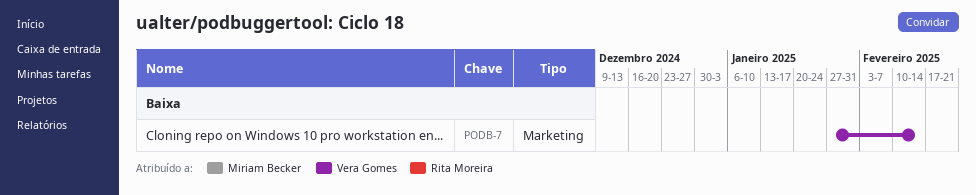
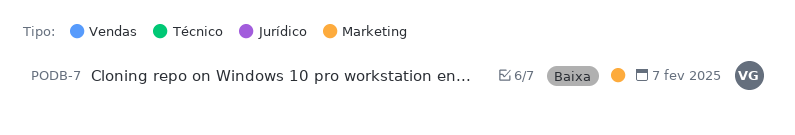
PODB-7, due: Feb 14 -> Feb 7

